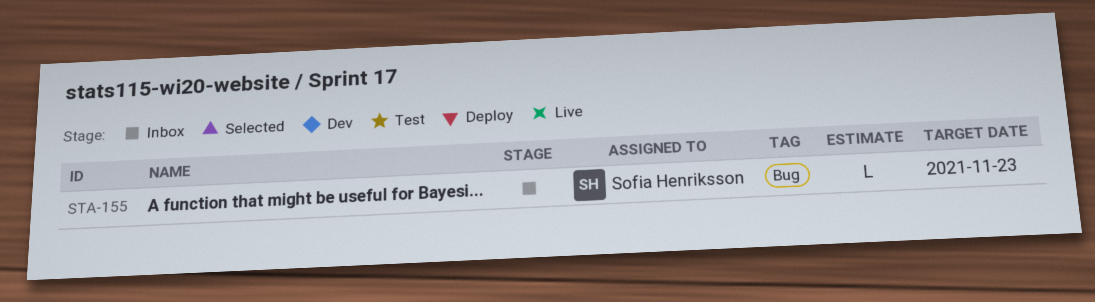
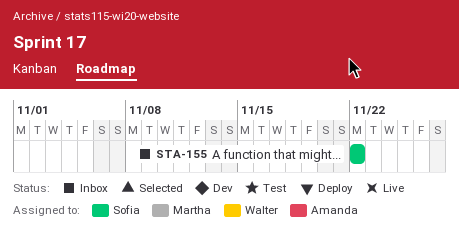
STA-155, due: Nov 23 -> Nov 22

